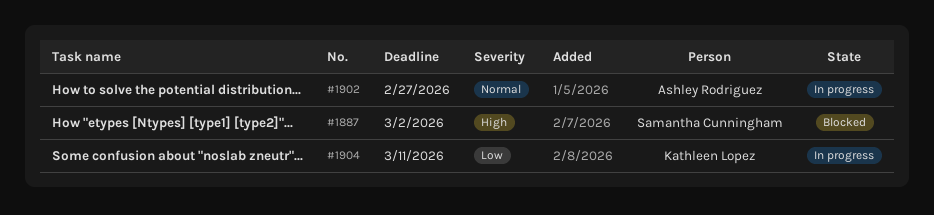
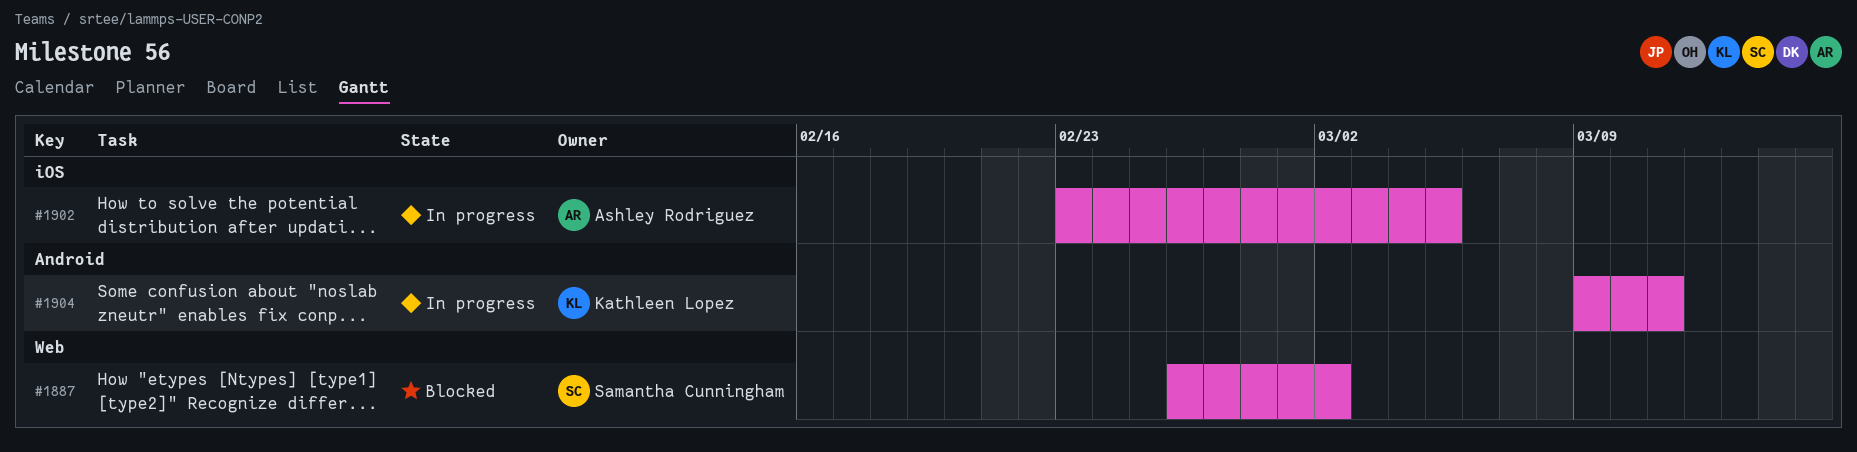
#1902, due: Feb 27 -> Mar 5

